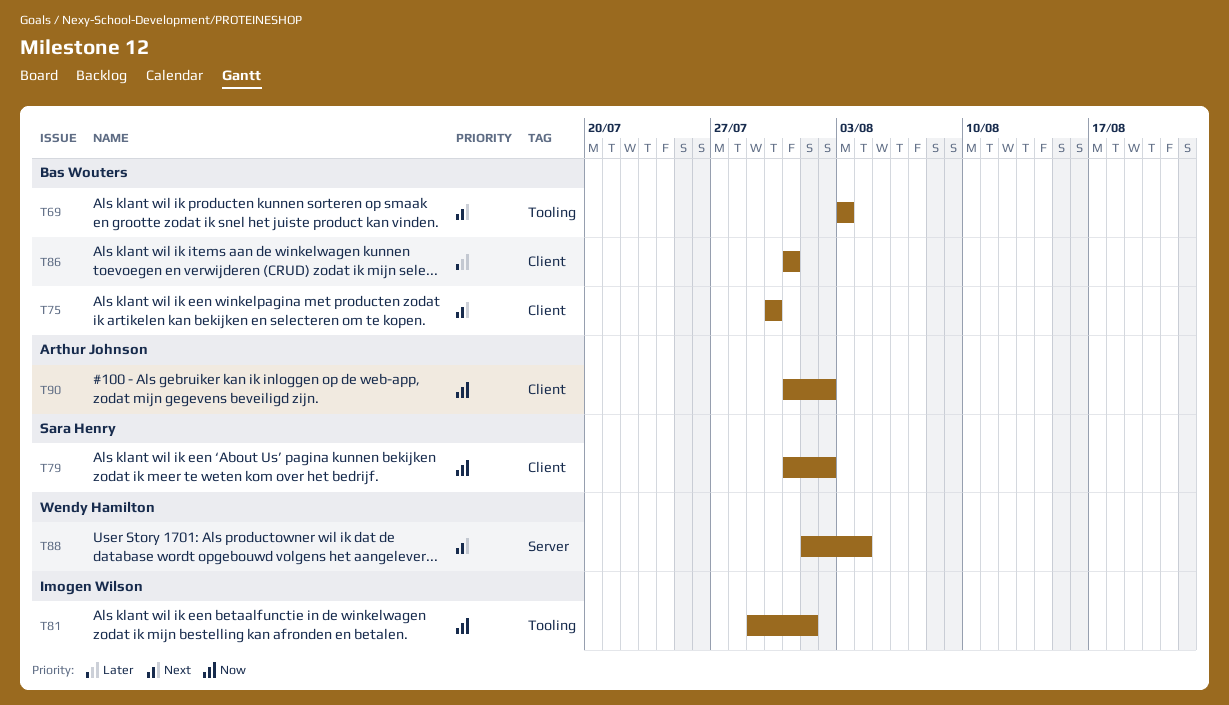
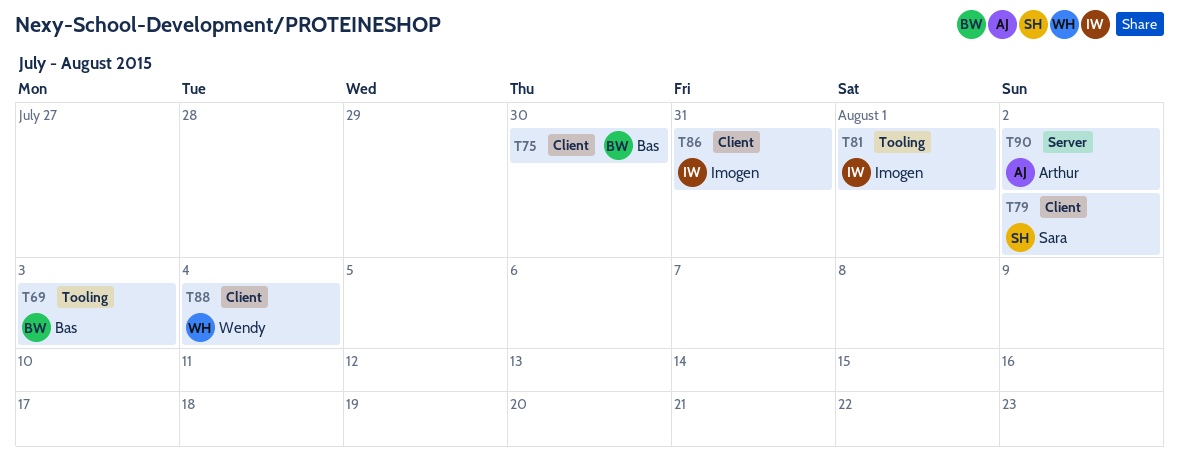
T86, owner: Bas Wouters -> Imogen Wilson
T88, label: Server -> Client
T90, label: Client -> Server

